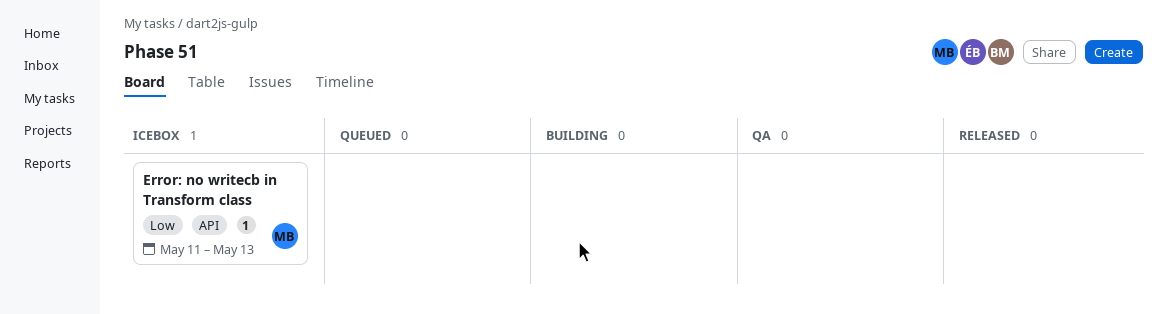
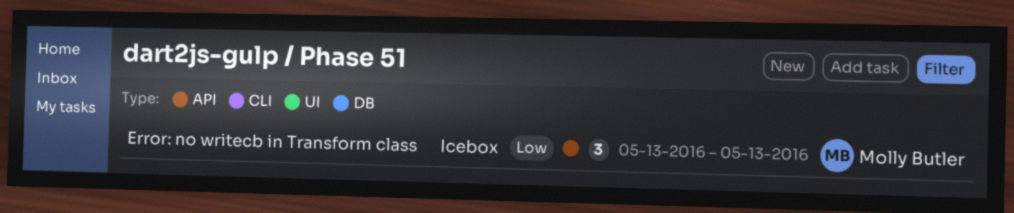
Error: no writecb in Transform class, estimate: 1 -> 3
Error: no writecb in Transform class, start: May 11 -> May 13

